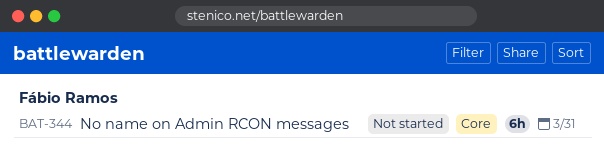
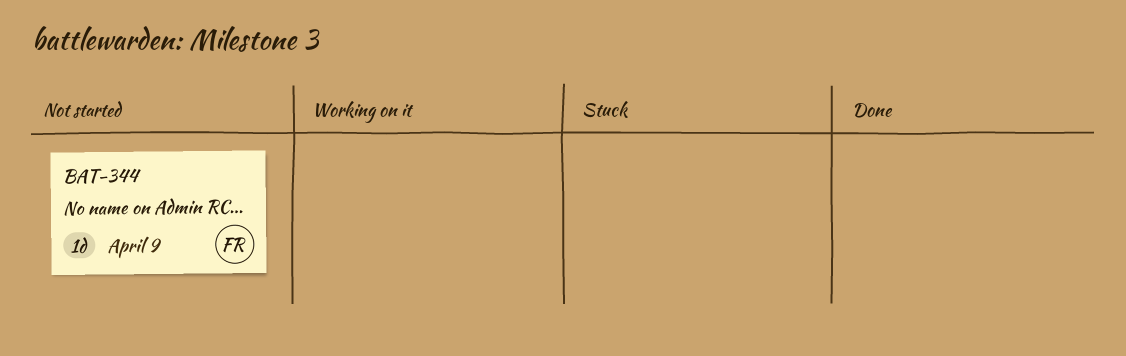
BAT-344, estimate: 6h -> 1d
BAT-344, due: Mar 31 -> Apr 9

